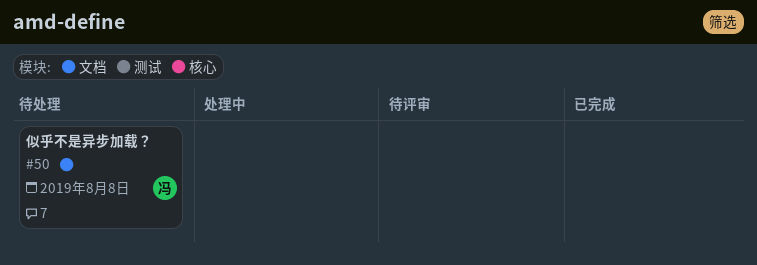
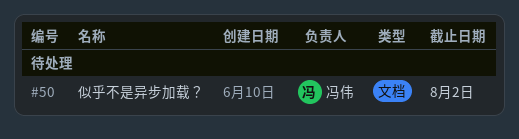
#50, due: Aug 8 -> Aug 2

